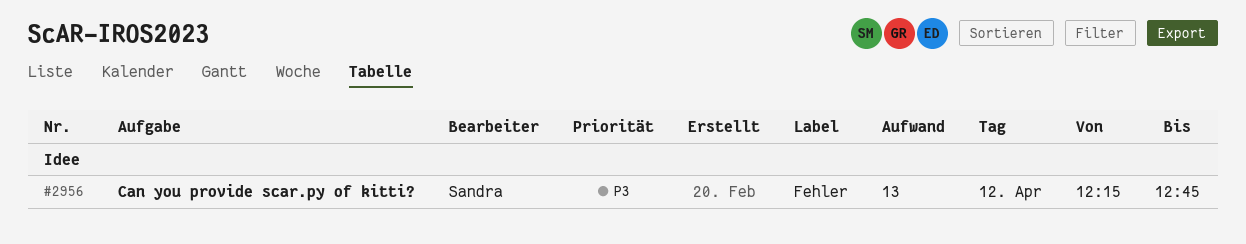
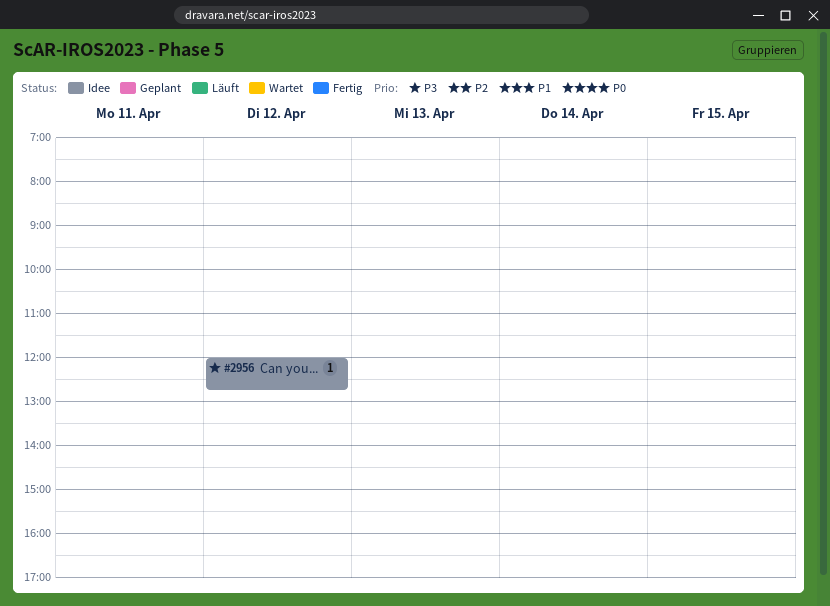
#2956, estimate: 13 -> 1
#2956, begins: 12:15 -> 12:00

